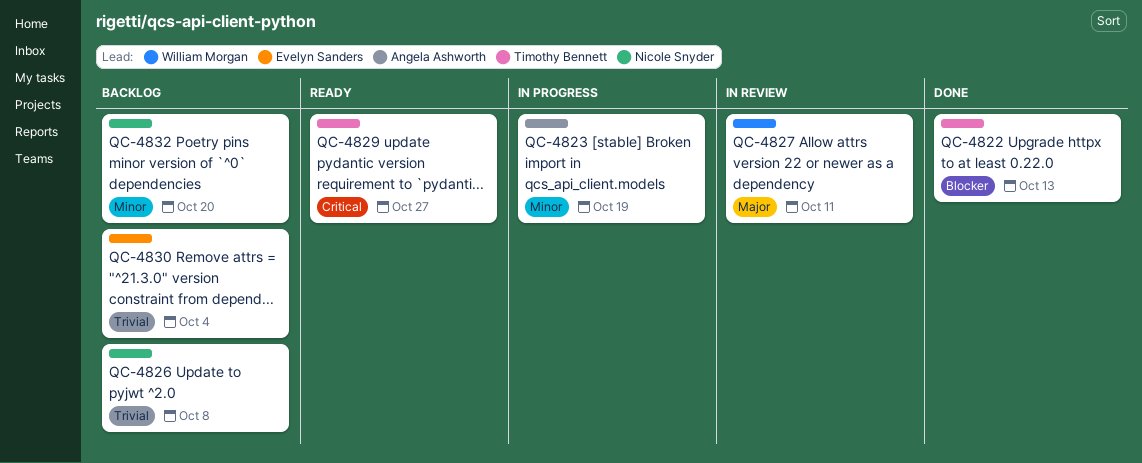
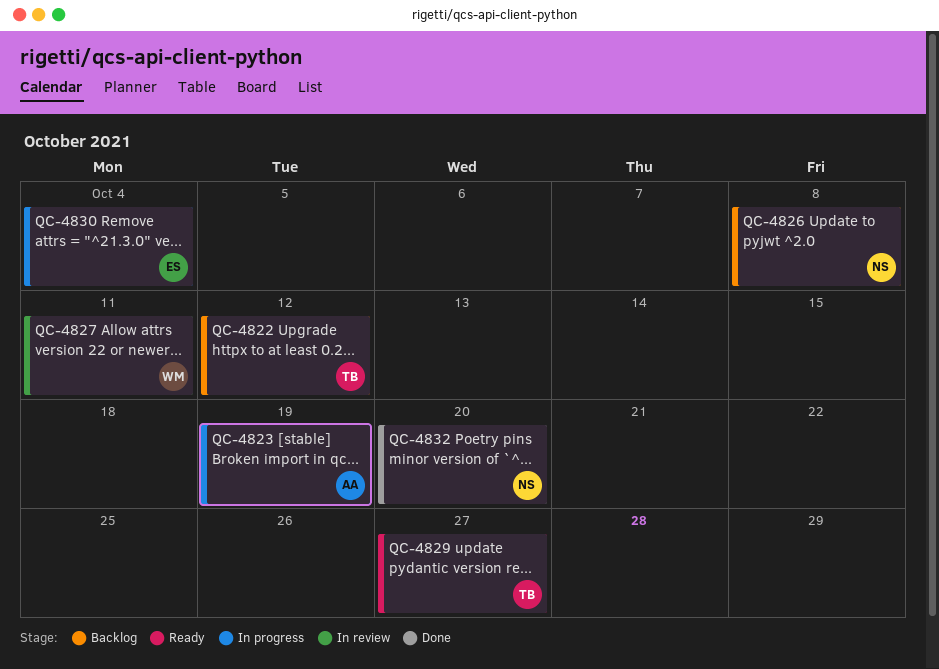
QC-4822, status: Done -> Backlog
QC-4822, due: Oct 13 -> Oct 12
QC-4830, status: Backlog -> In progress
QC-4832, status: Backlog -> Done

